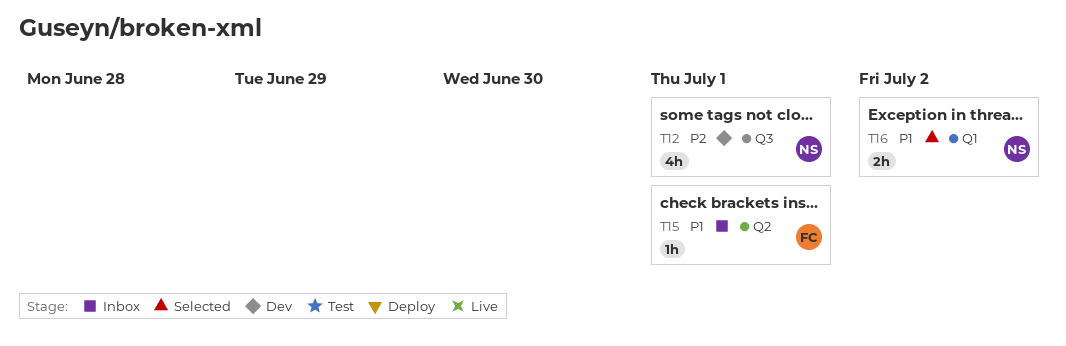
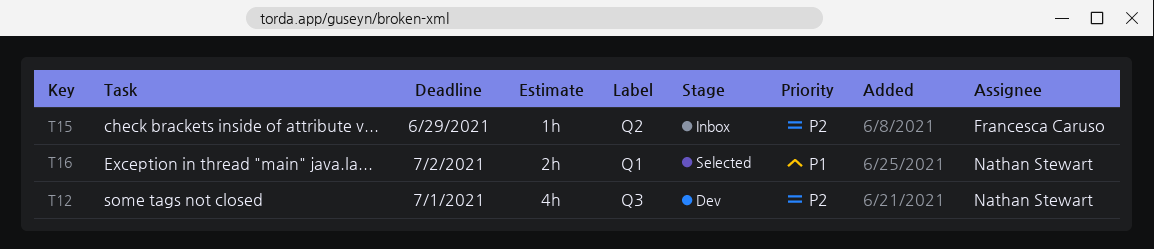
T15, priority: P1 -> P2
T15, due: Jul 1 -> Jun 29

